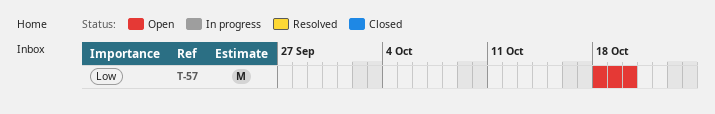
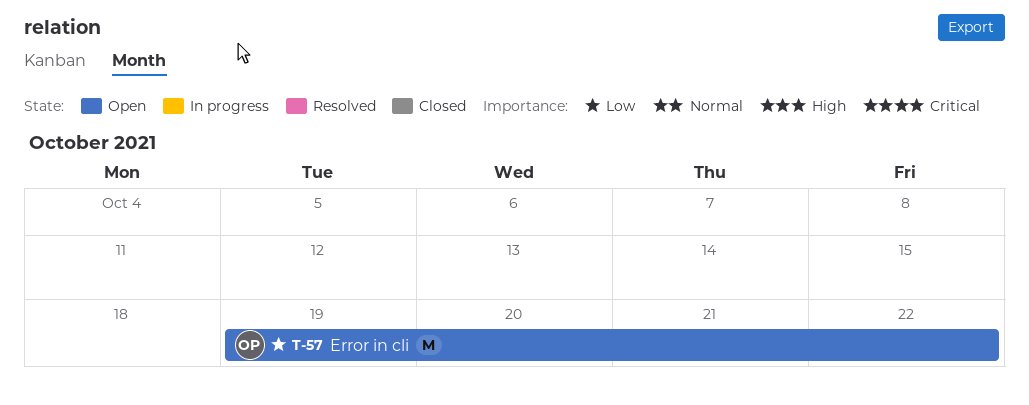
T-57, start: Oct 18 -> Oct 19
T-57, due: Oct 20 -> Oct 22

